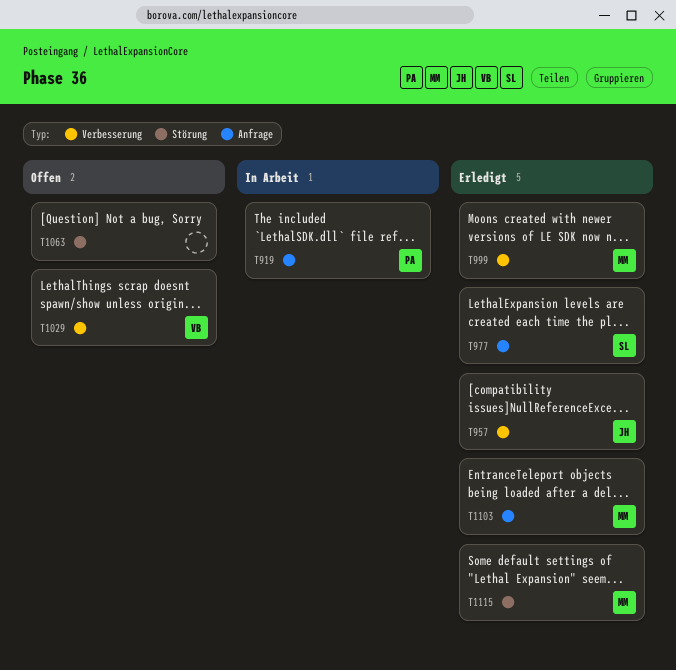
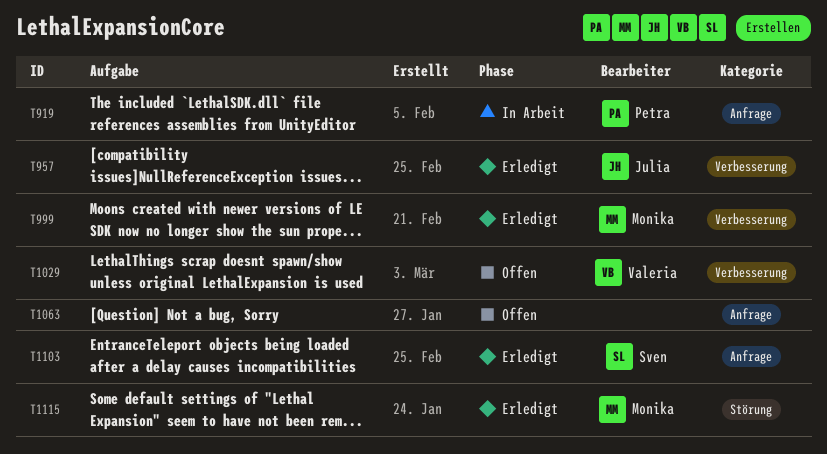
T977: present -> none
T1063, label: Störung -> Anfrage
T1103, owner: Monika -> Sven

